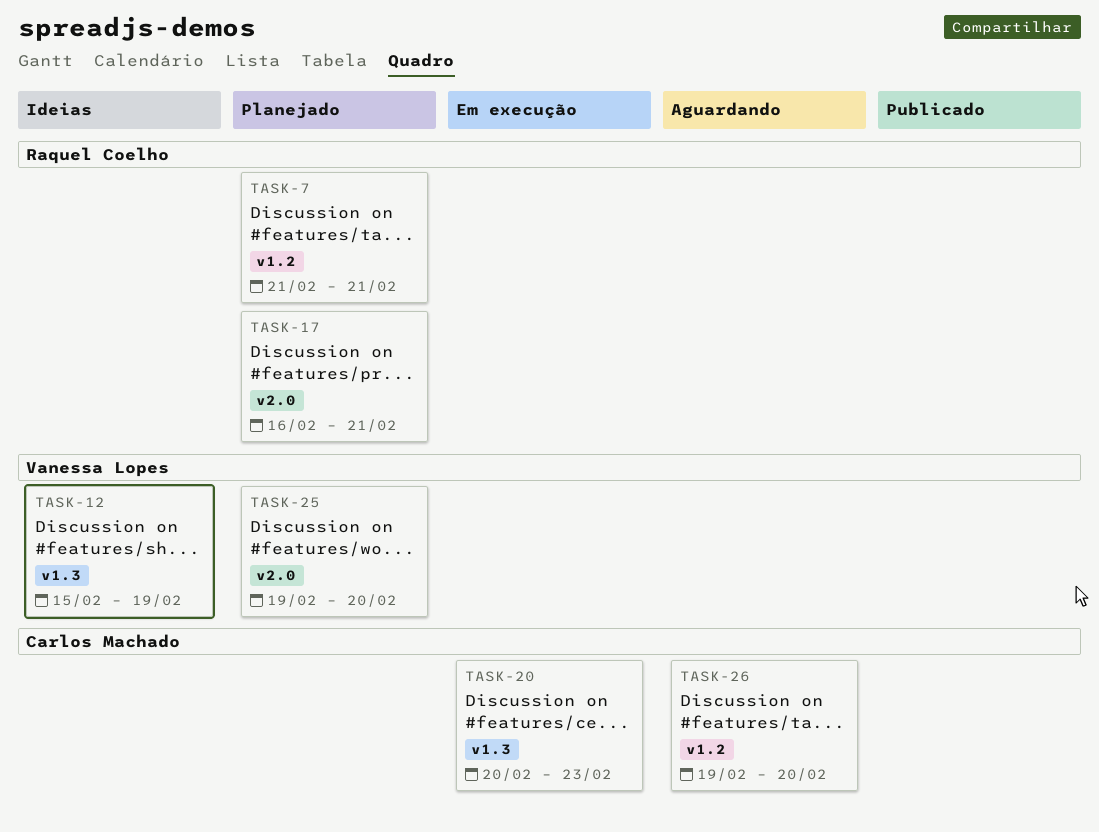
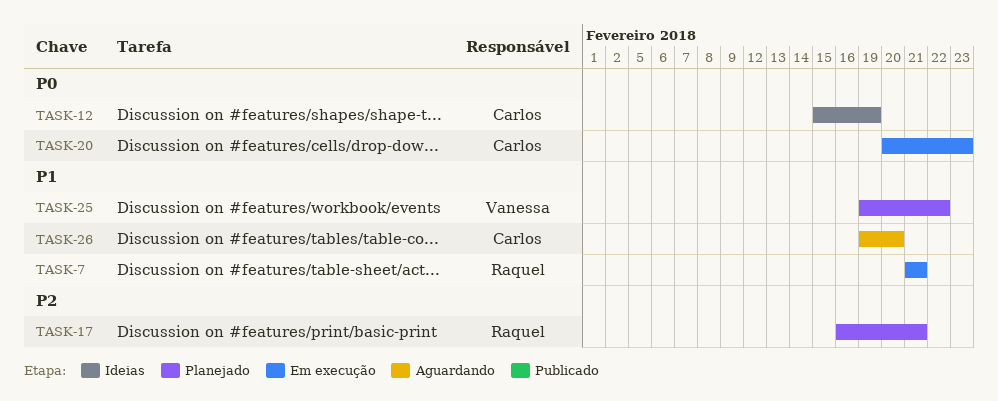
TASK-7, status: Planejado -> Em execução
TASK-12, owner: Vanessa Lopes -> Carlos Machado
TASK-25, due: Feb 20 -> Feb 22

